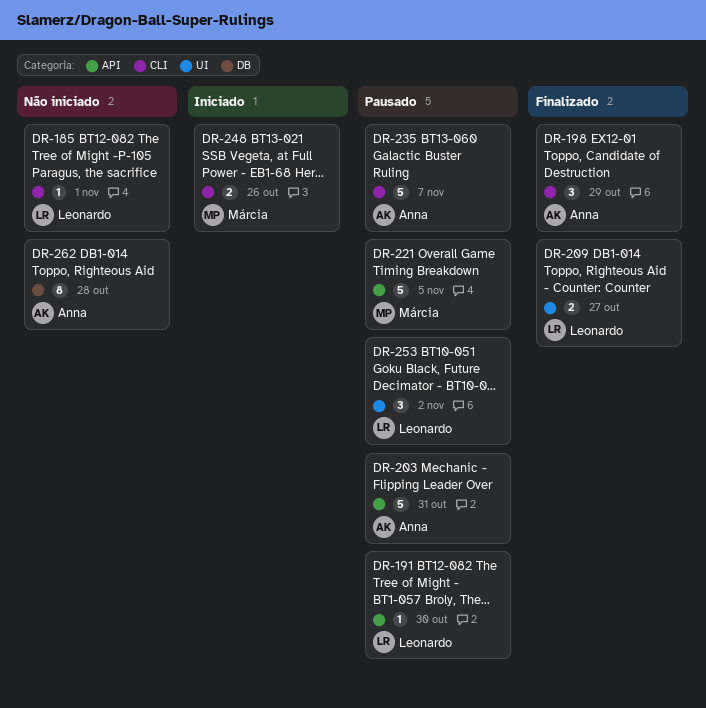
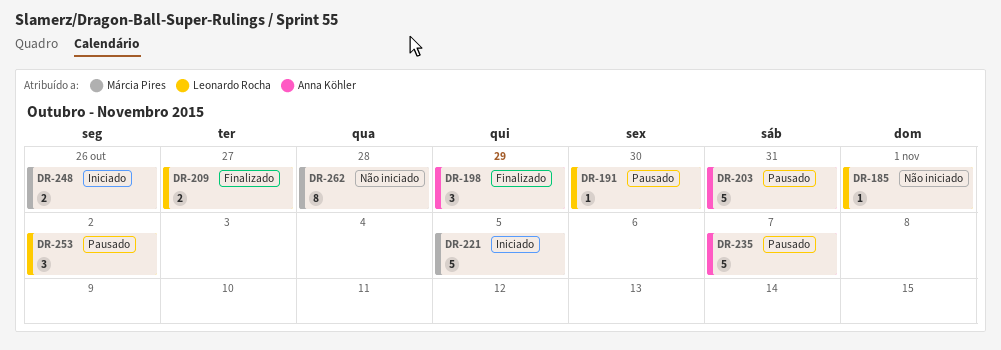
DR-221, status: Pausado -> Iniciado
DR-262, owner: Anna Köhler -> Márcia Pires

